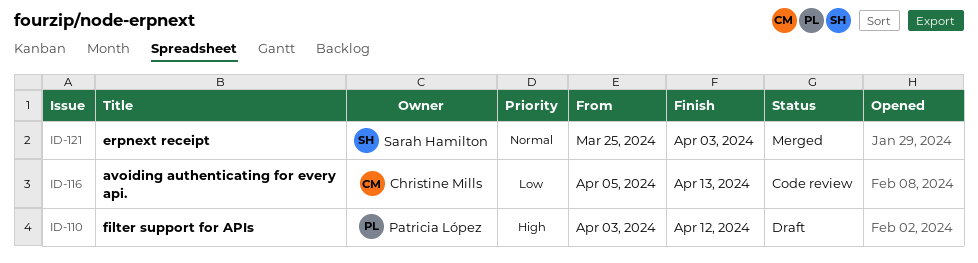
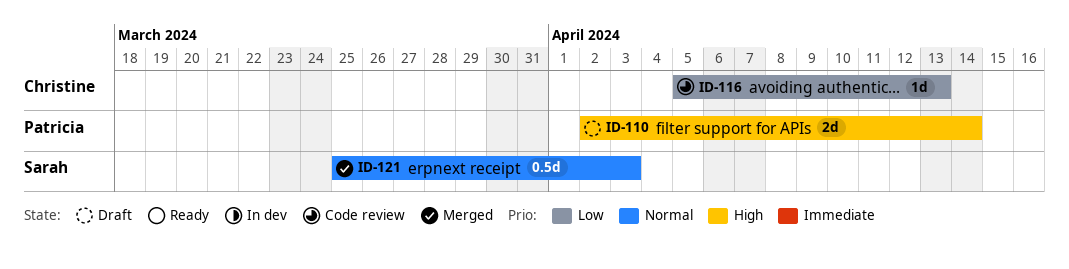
ID-110, start: Apr 3 -> Apr 2
ID-110, due: Apr 12 -> Apr 14

